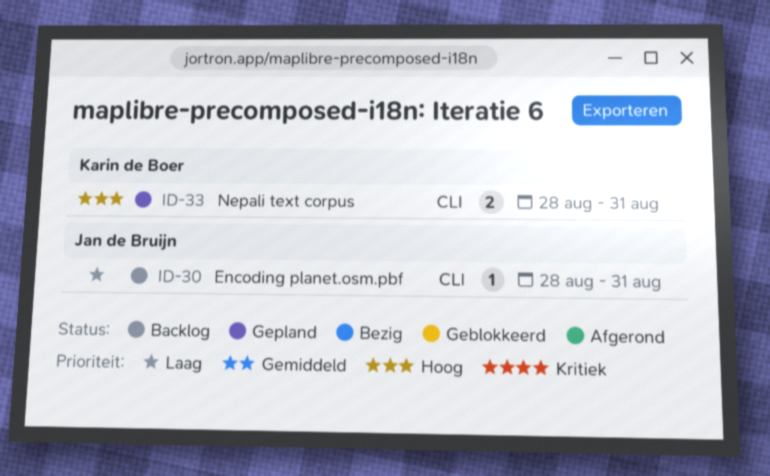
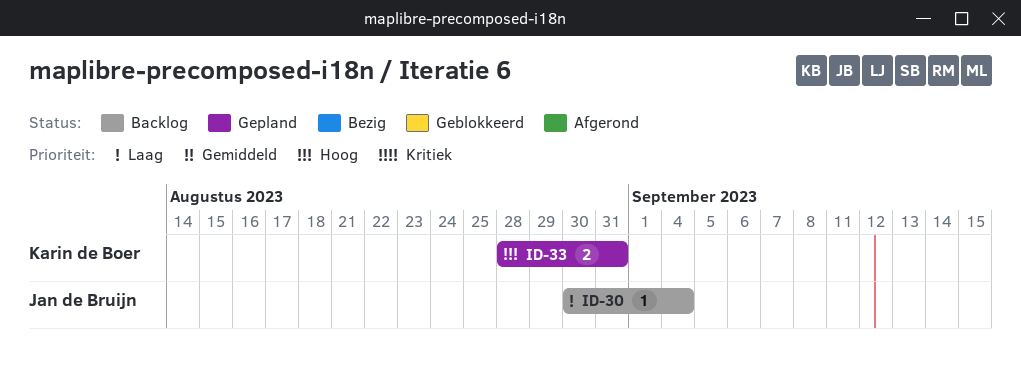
ID-30, start: Aug 28 -> Aug 30
ID-30, due: Aug 31 -> Sep 4

